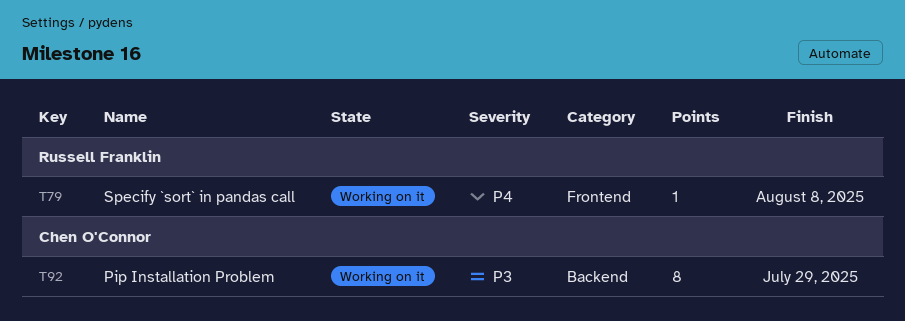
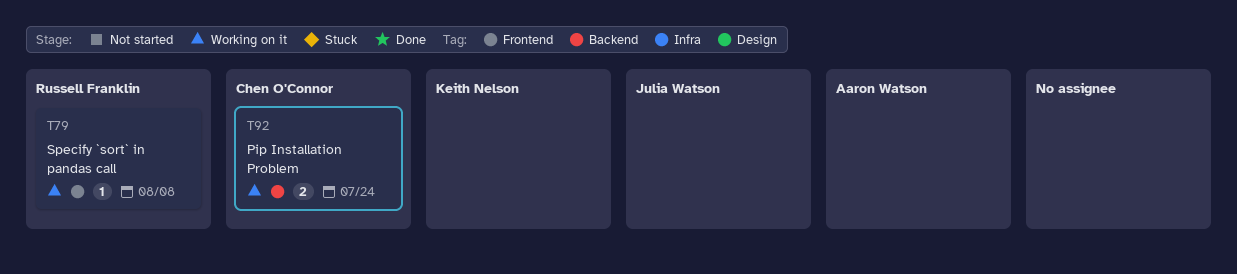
T92, estimate: 8 -> 2
T92, due: Jul 29 -> Jul 24

